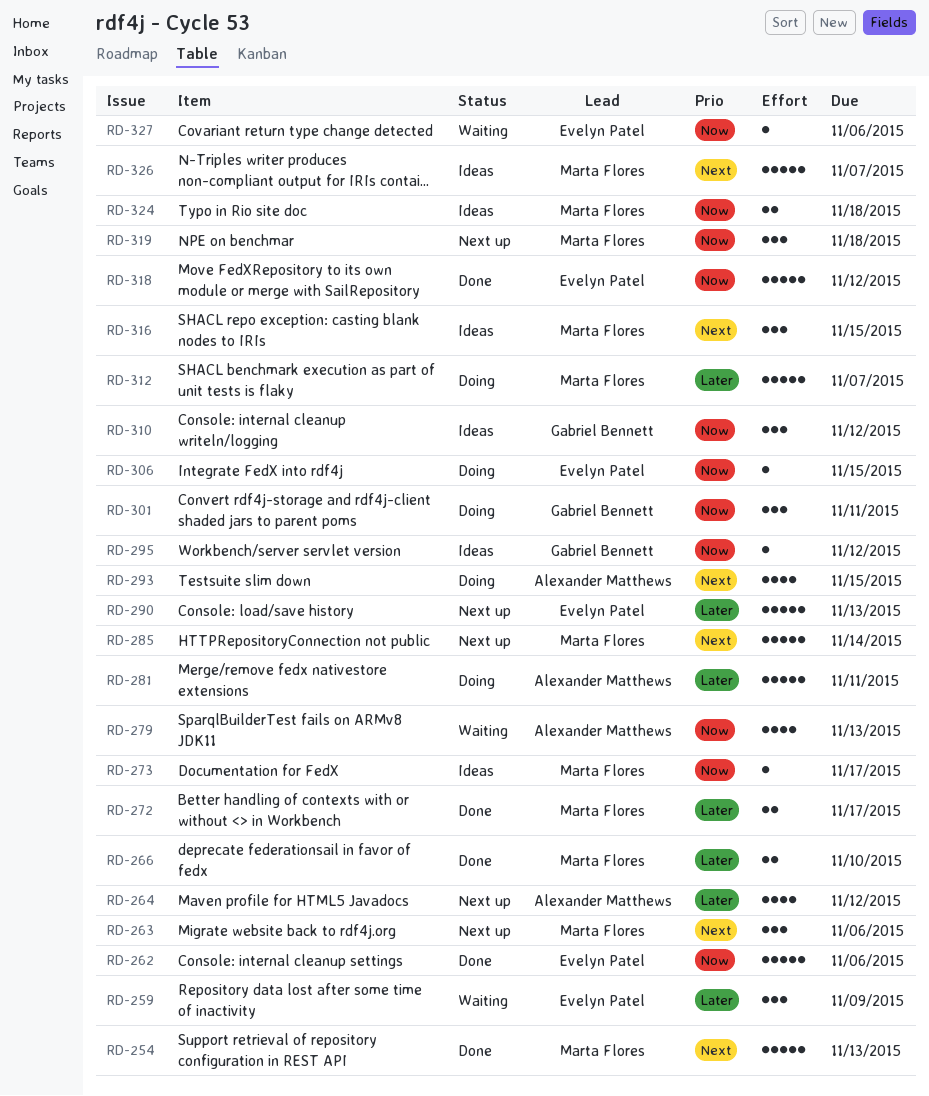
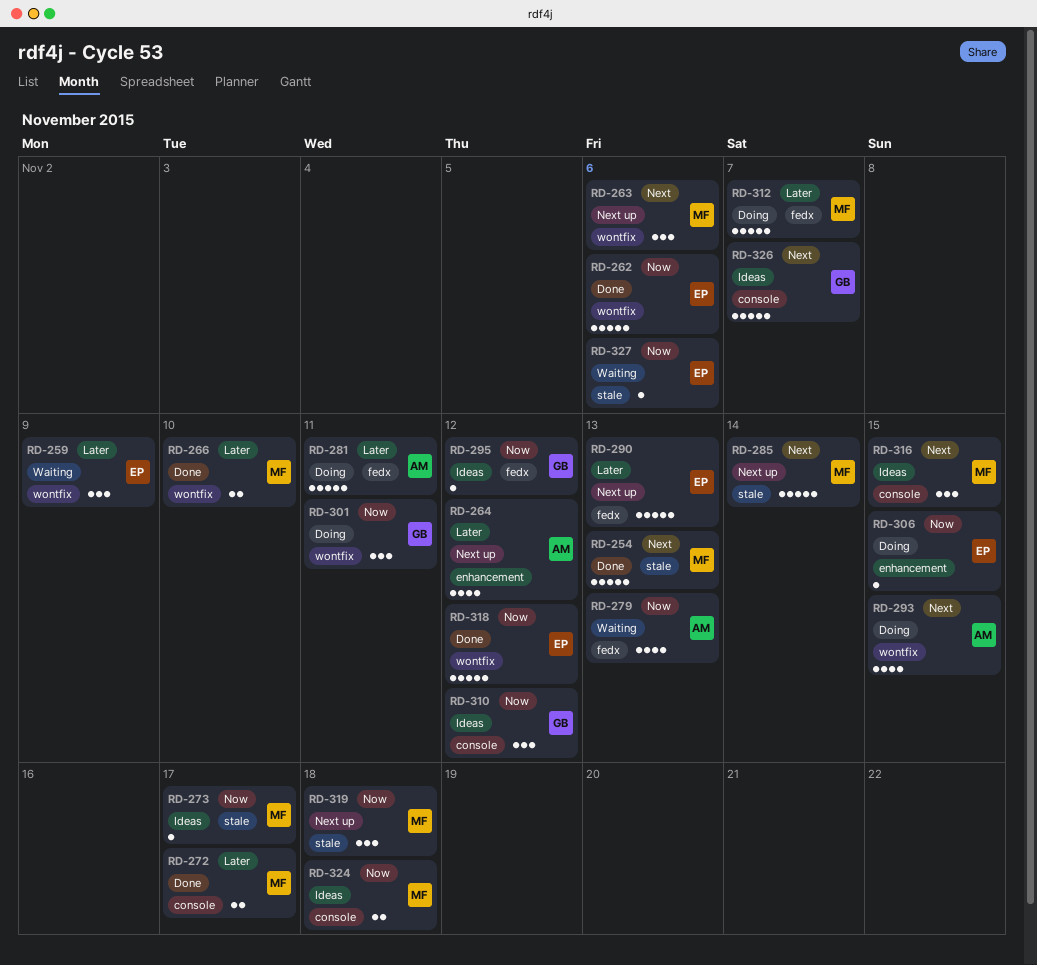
RD-326, owner: Marta Flores -> Gabriel Bennett

